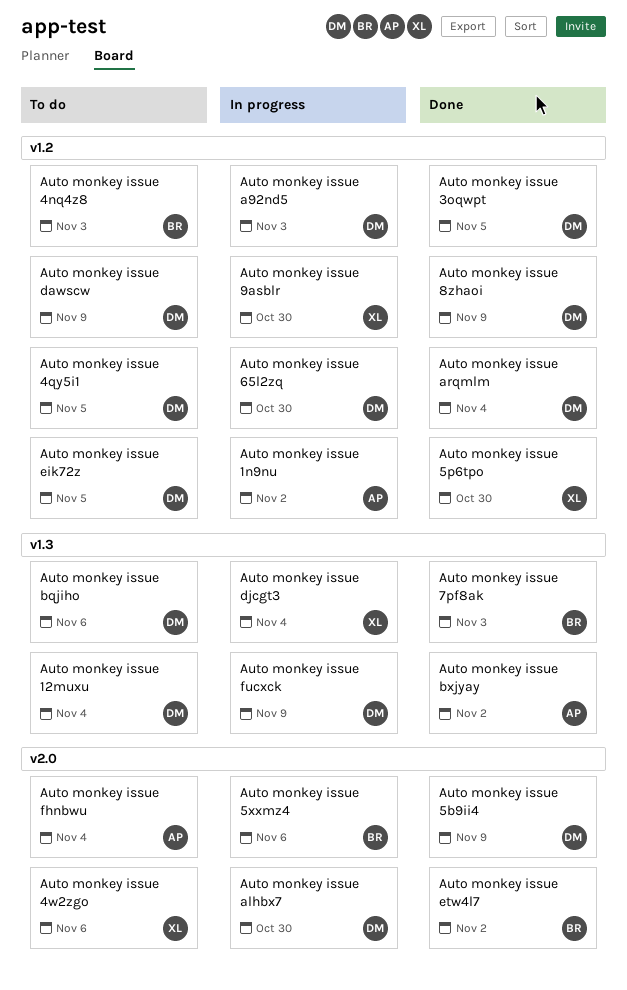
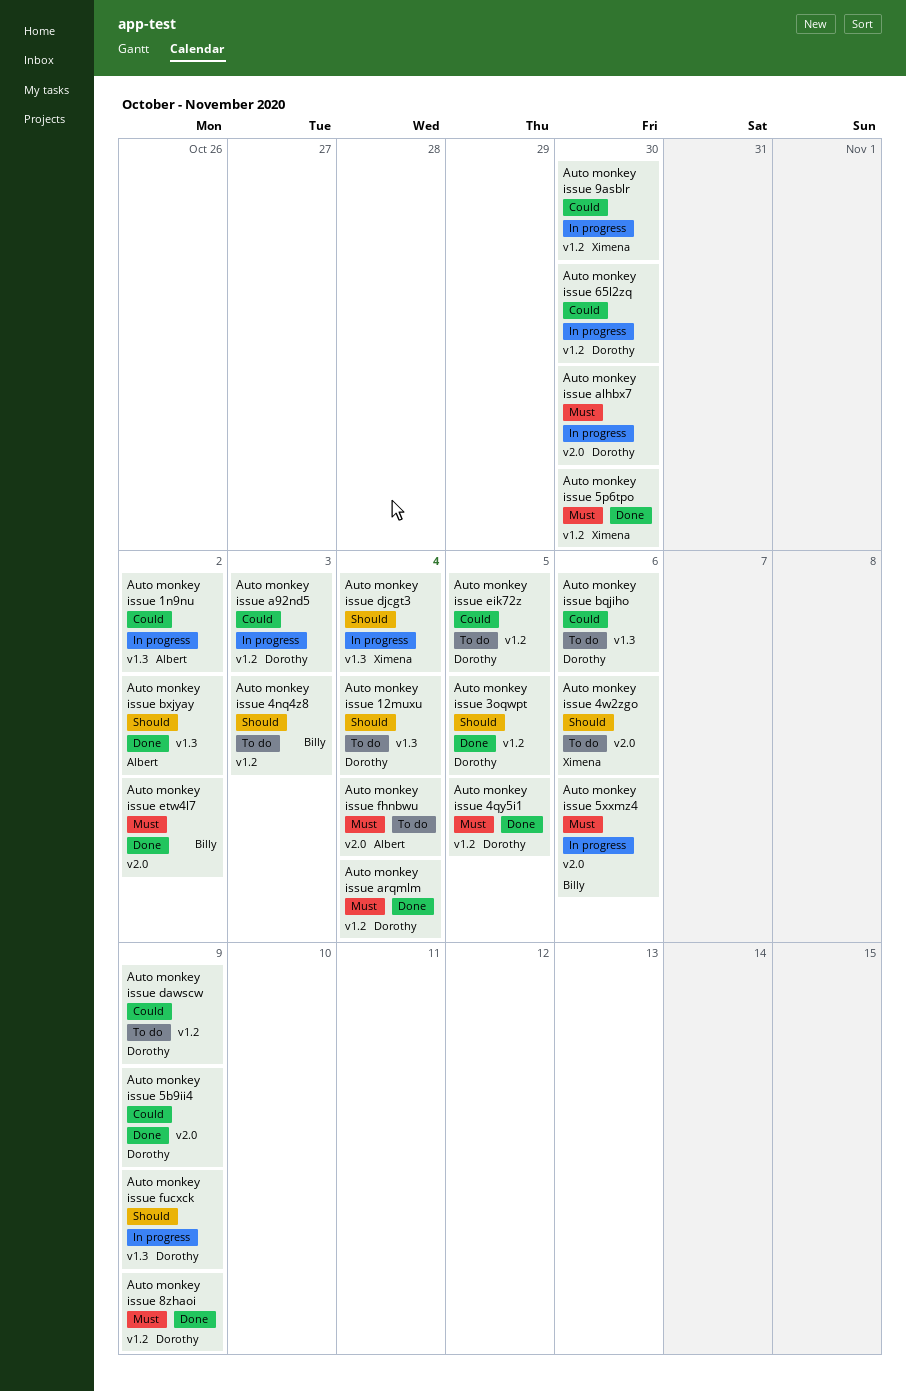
Auto monkey issue 1n9nu, label: v1.2 -> v1.3
Auto monkey issue 4qy5i1, status: To do -> Done
Auto monkey issue 7pf8ak: present -> none

